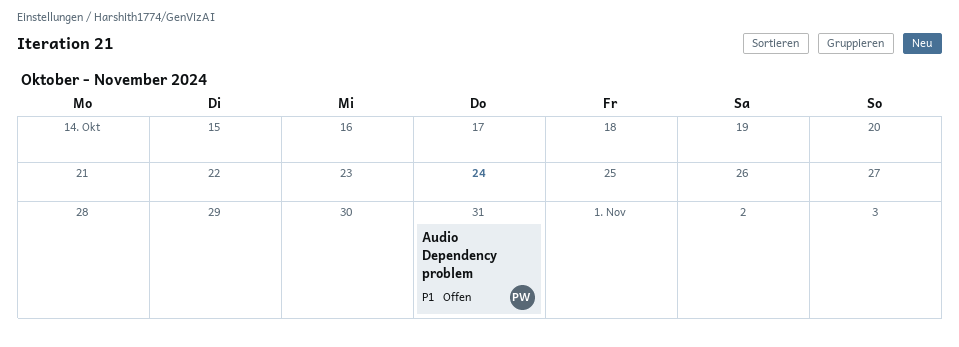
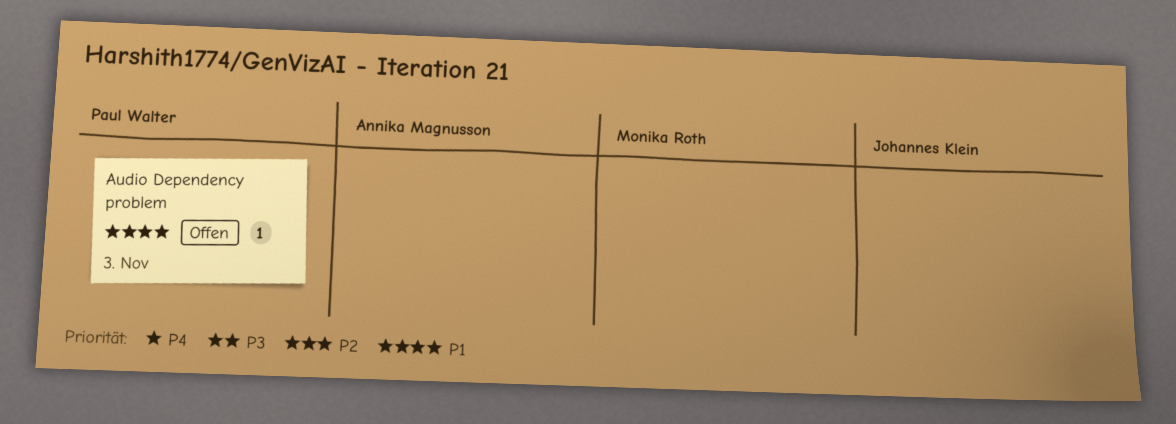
Audio Dependency problem, due: Oct 31 -> Nov 3

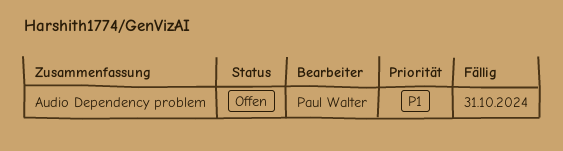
Audio Dependency problem, due: Nov 3 -> Oct 31

